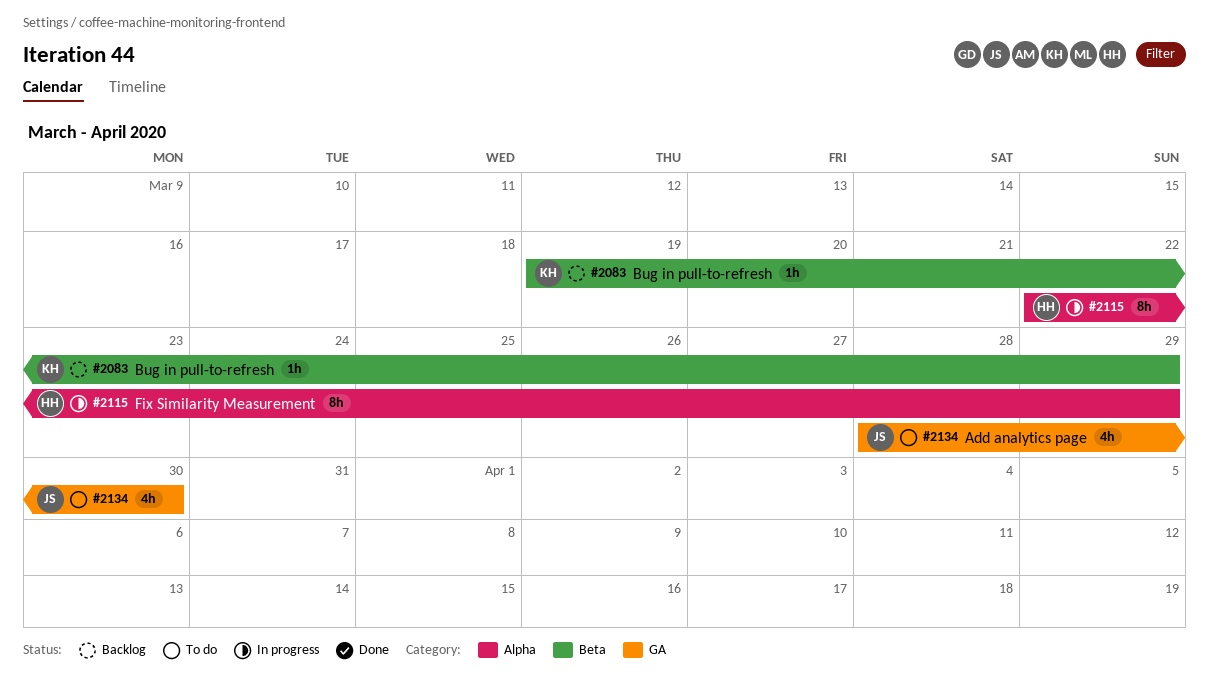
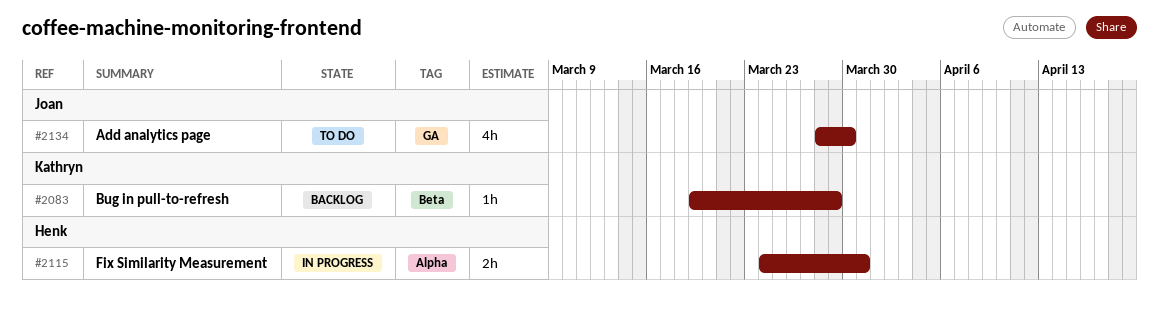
#2115, estimate: 8h -> 2h
#2115, start: Mar 22 -> Mar 24
#2115, due: Mar 29 -> Mar 31

